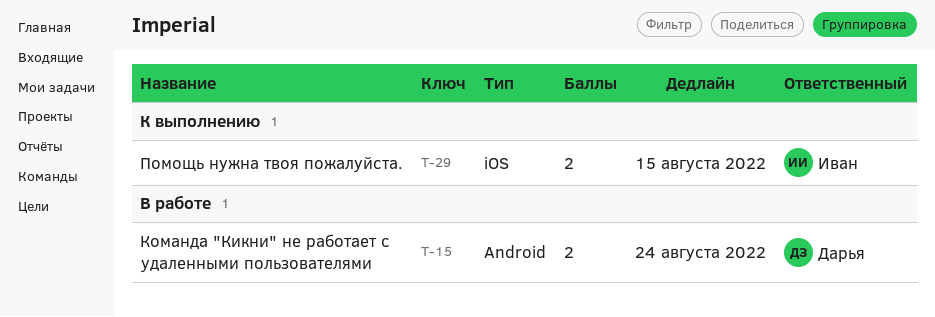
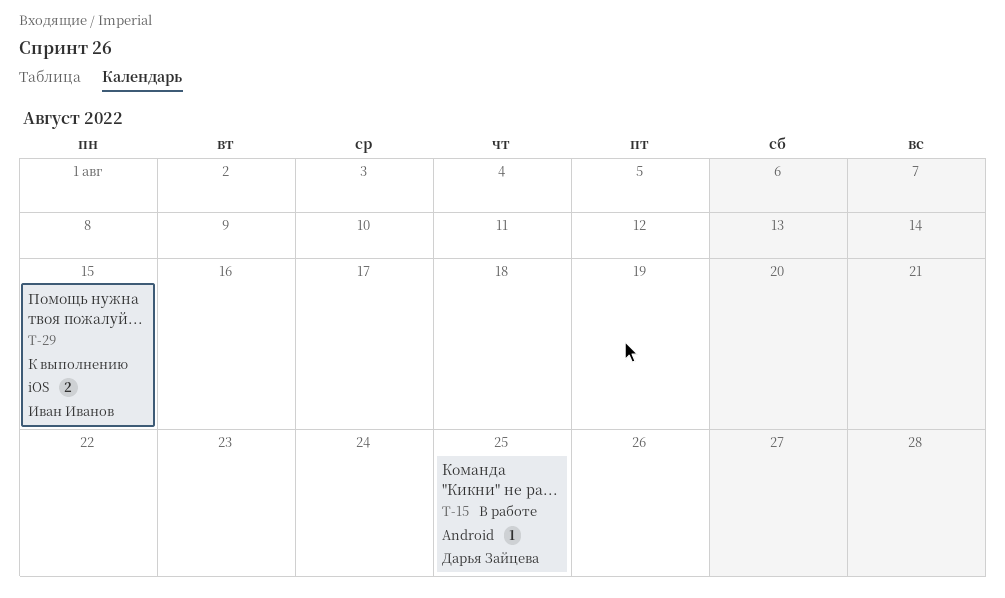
T-15, estimate: 2 -> 1
T-15, due: Aug 24 -> Aug 25

